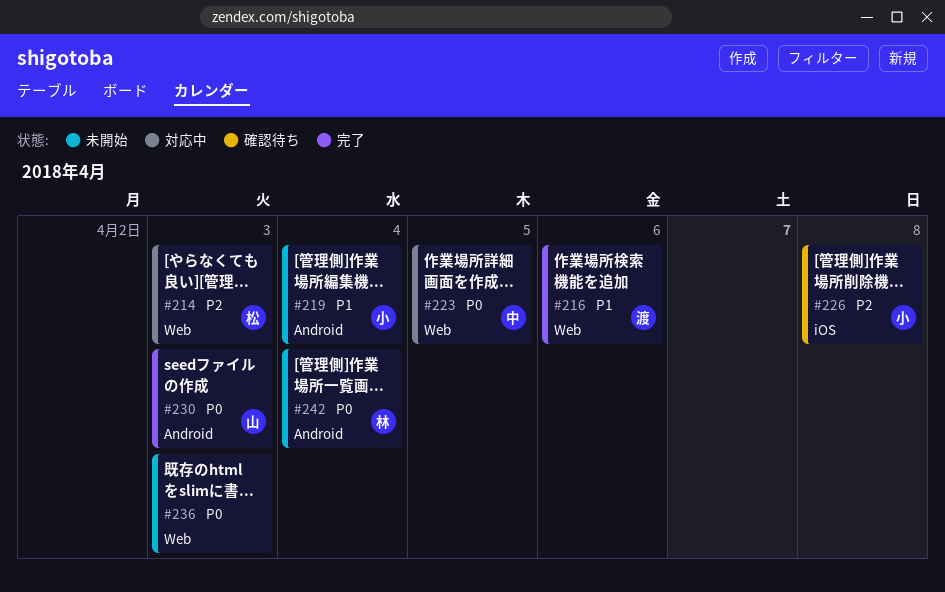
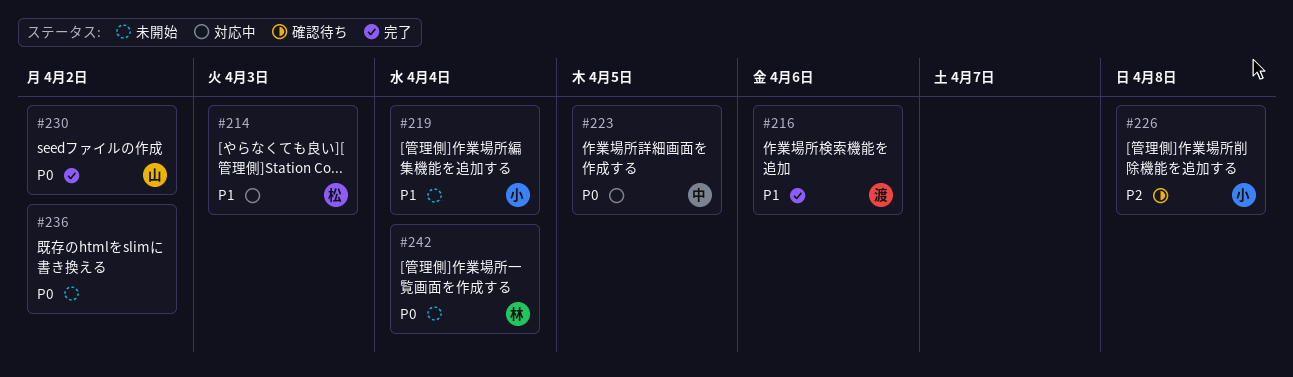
#214, priority: P2 -> P1
#230, due: Apr 3 -> Apr 2
#236, due: Apr 3 -> Apr 2

